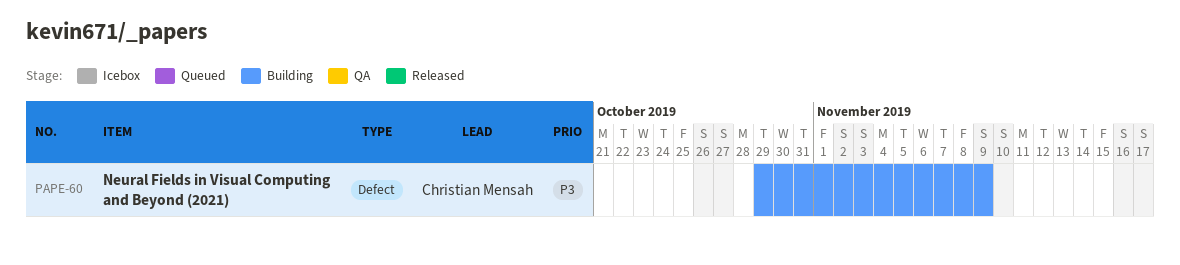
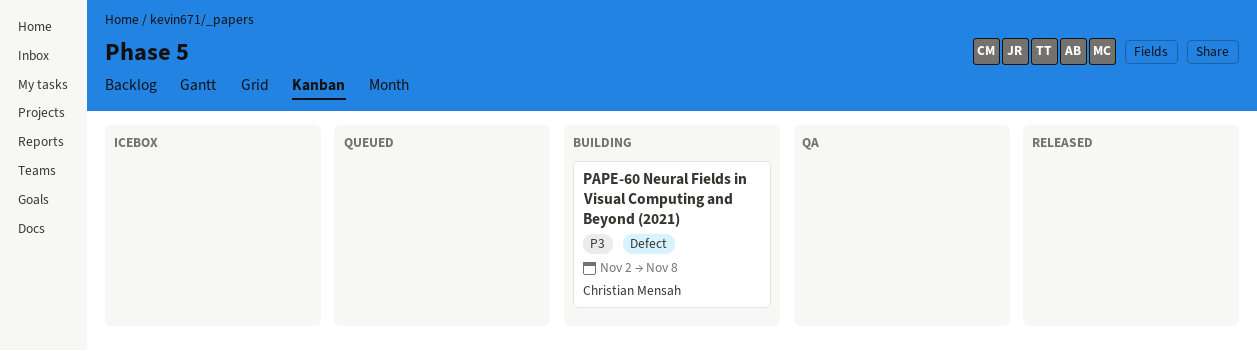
PAPE-60, start: Oct 29 -> Nov 2
PAPE-60, due: Nov 9 -> Nov 8

